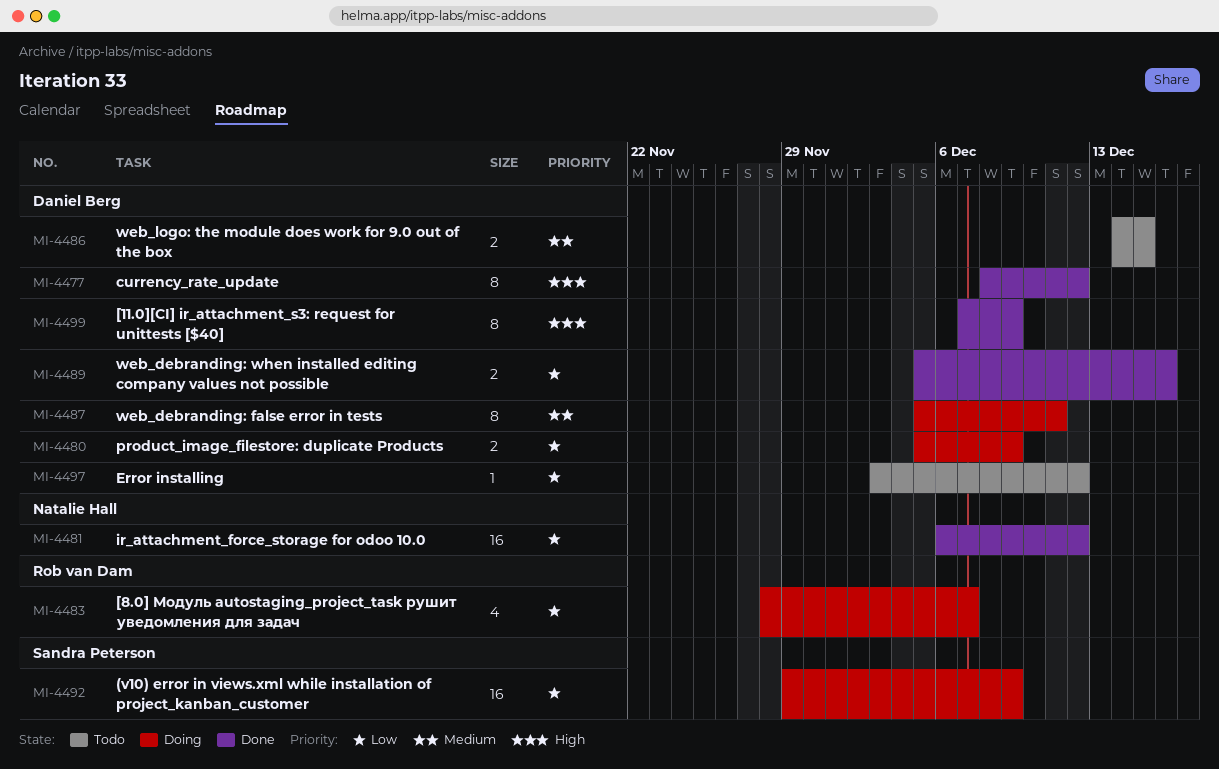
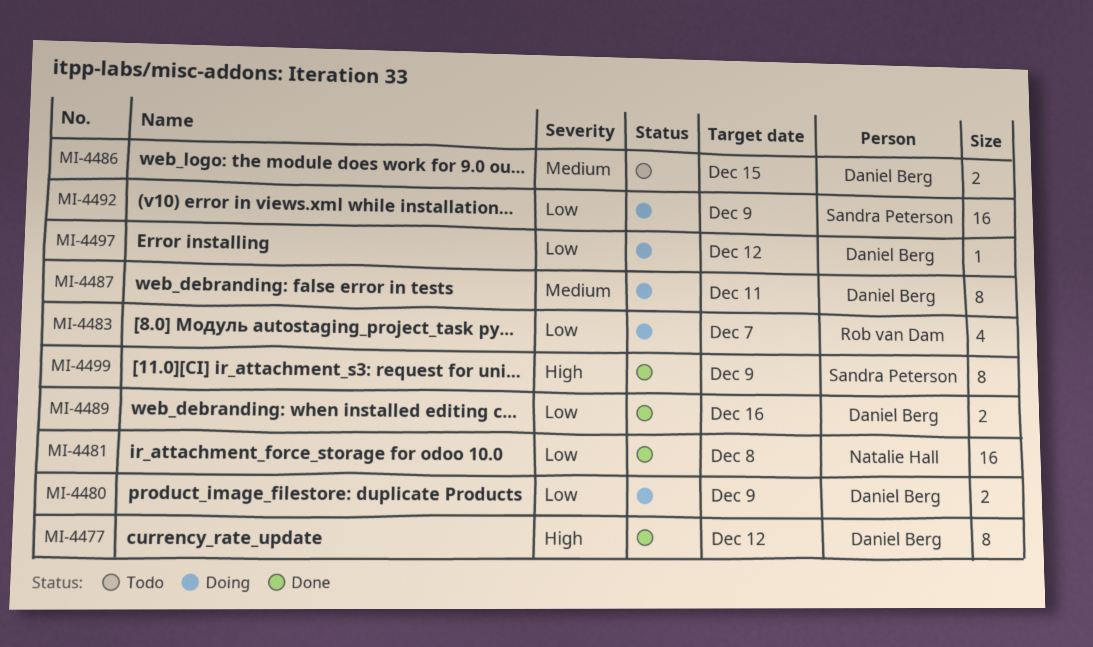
MI-4481, due: Dec 12 -> Dec 8
MI-4497, status: Todo -> Doing
MI-4499, owner: Daniel Berg -> Sandra Peterson

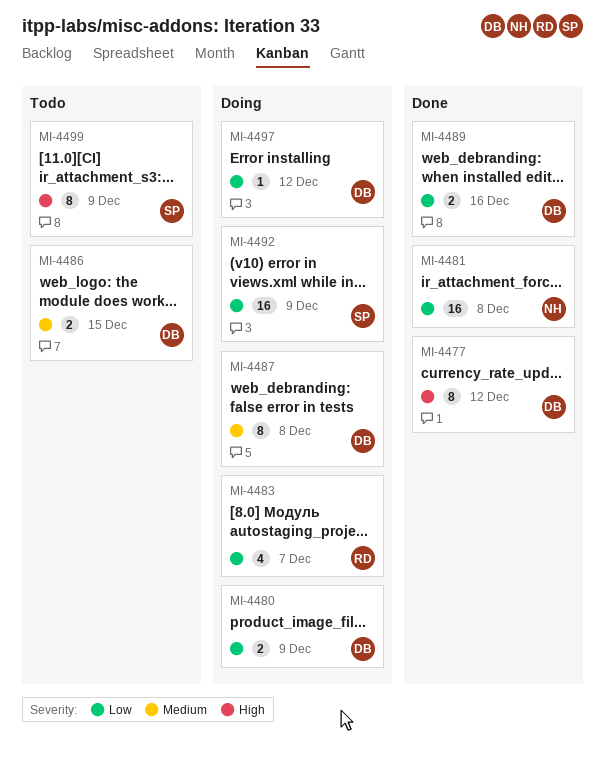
MI-4487, due: Dec 11 -> Dec 8
MI-4499, status: Done -> Todo

